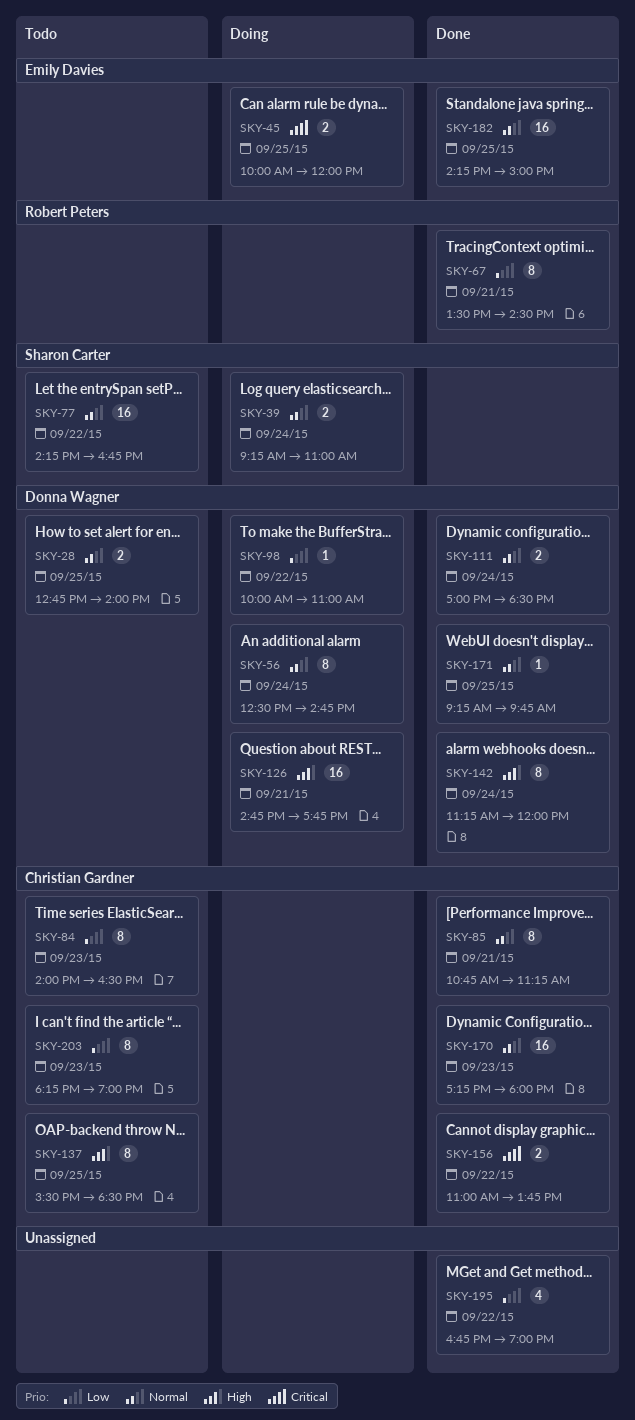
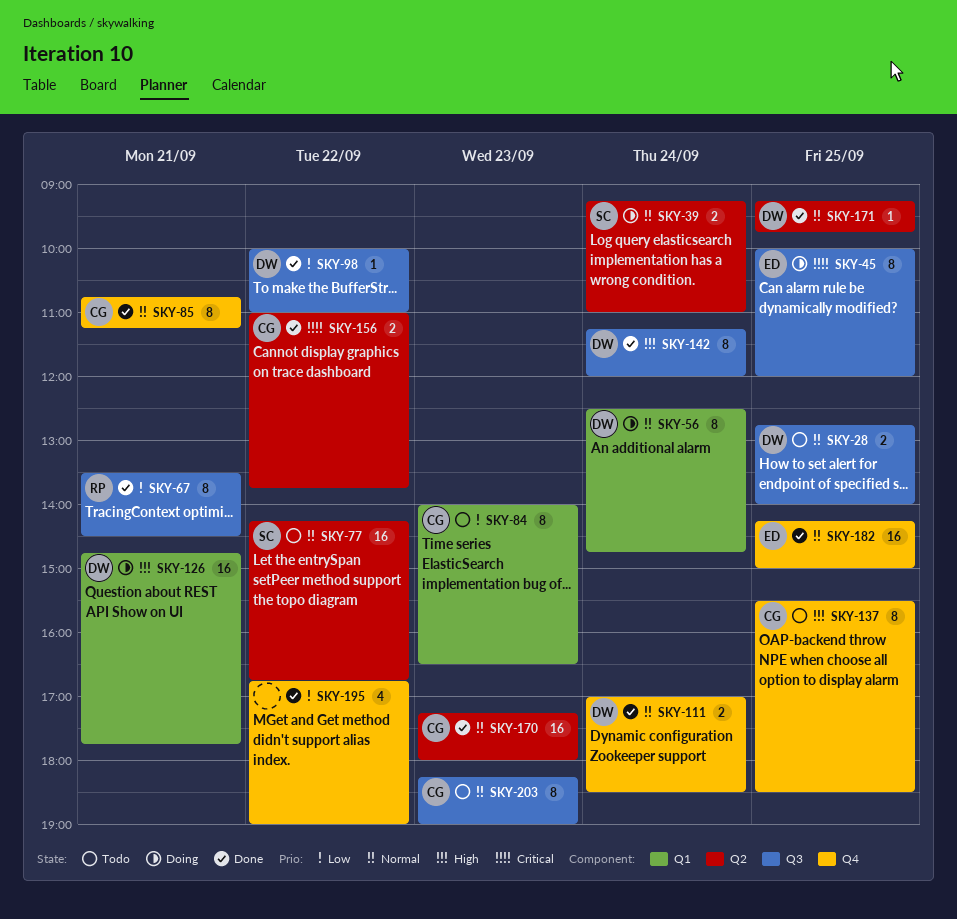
SKY-45, estimate: 2 -> 8
SKY-98, status: Doing -> Done
SKY-203, priority: Low -> Normal

